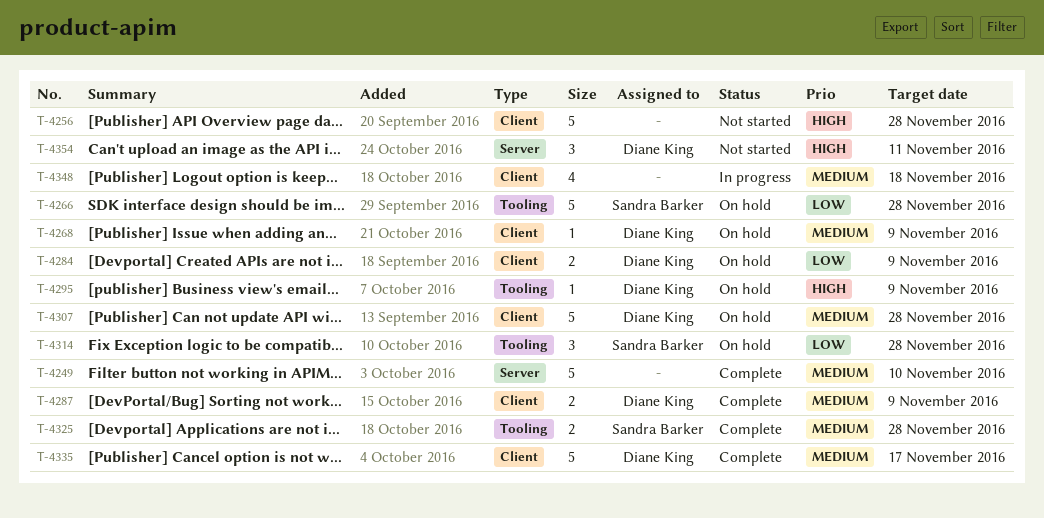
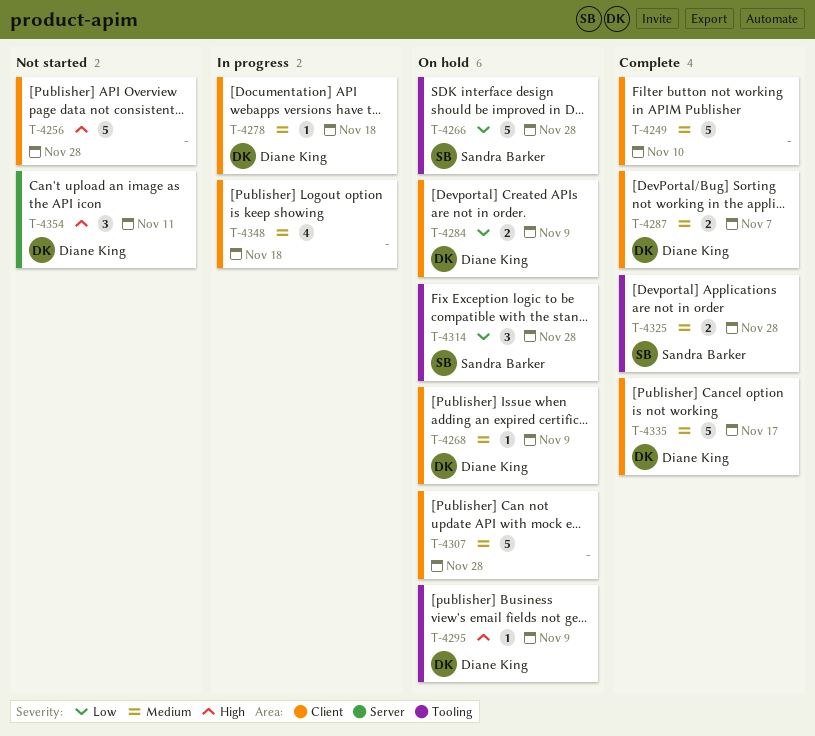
T-4249, label: Server -> Client
T-4278: none -> present
T-4287, due: Nov 9 -> Nov 7
T-4307, owner: Diane King -> none

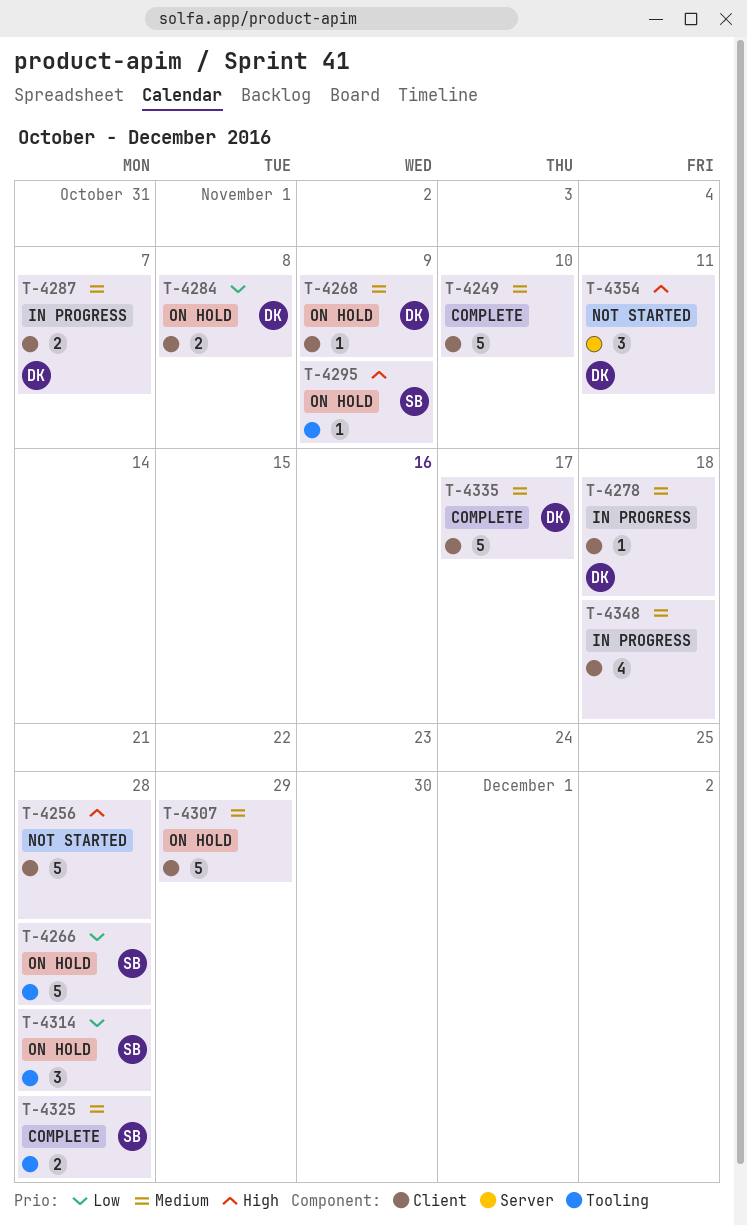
T-4284, due: Nov 9 -> Nov 8
T-4287, status: Complete -> In progress
T-4295, owner: Diane King -> Sandra Barker
T-4307, due: Nov 28 -> Nov 29

